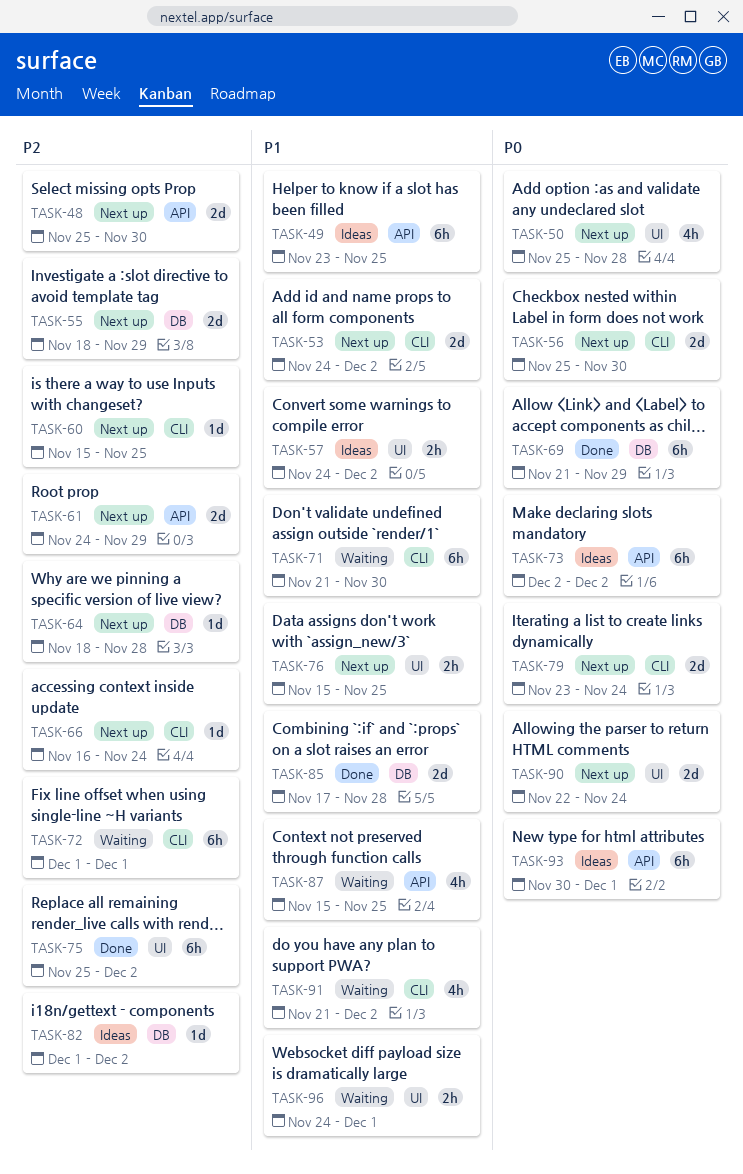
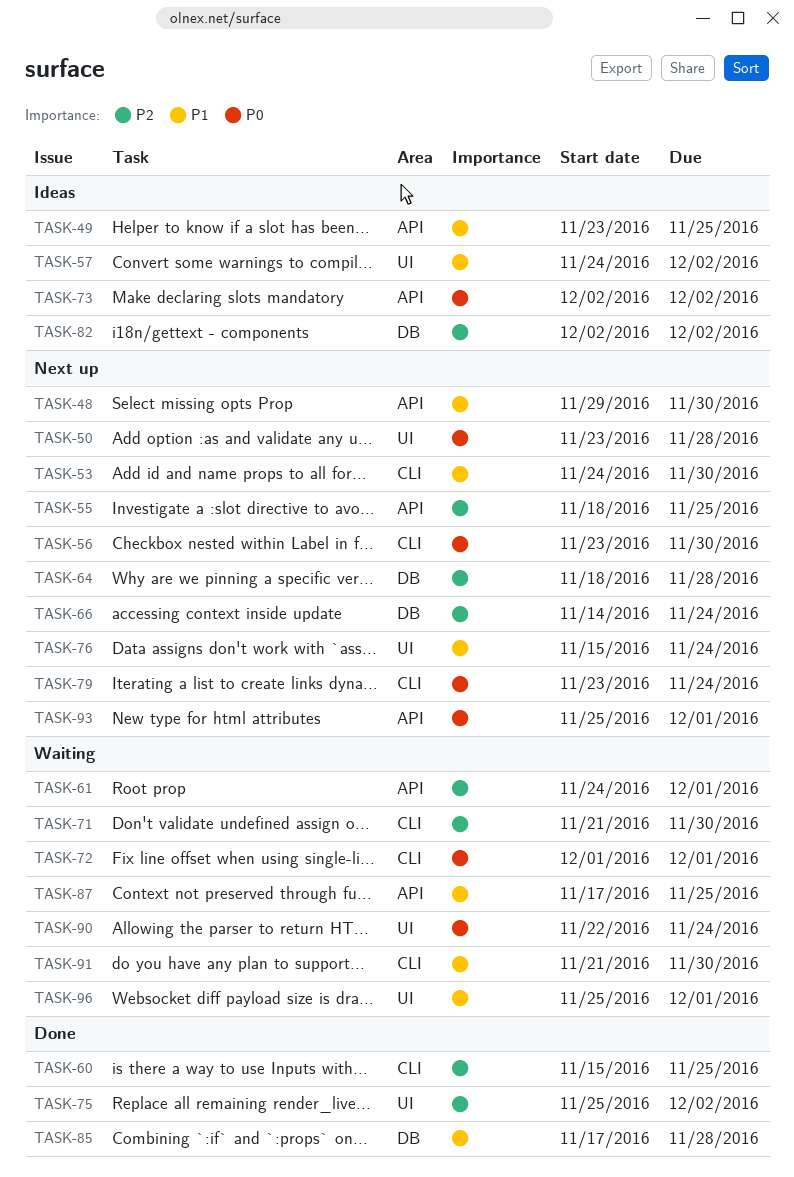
TASK-48, priority: P2 -> P1
TASK-48, start: Nov 25 -> Nov 29
TASK-50, start: Nov 25 -> Nov 23
TASK-53, due: Dec 2 -> Nov 30
TASK-55, label: DB -> API
TASK-55, due: Nov 29 -> Nov 25
TASK-56, start: Nov 25 -> Nov 23
TASK-60, status: Next up -> Done
TASK-61, status: Next up -> Waiting
TASK-61, due: Nov 29 -> Dec 1
TASK-66, label: CLI -> DB
TASK-66, start: Nov 16 -> Nov 14
TASK-69: present -> none
TASK-71, priority: P1 -> P2
TASK-72, priority: P2 -> P0
TASK-76, due: Nov 25 -> Nov 24
TASK-82, start: Dec 1 -> Dec 2
TASK-87, start: Nov 15 -> Nov 17
TASK-90, status: Next up -> Waiting
TASK-91, due: Dec 2 -> Nov 30
TASK-93, status: Ideas -> Next up
TASK-93, start: Nov 30 -> Nov 25
TASK-96, start: Nov 24 -> Nov 25

